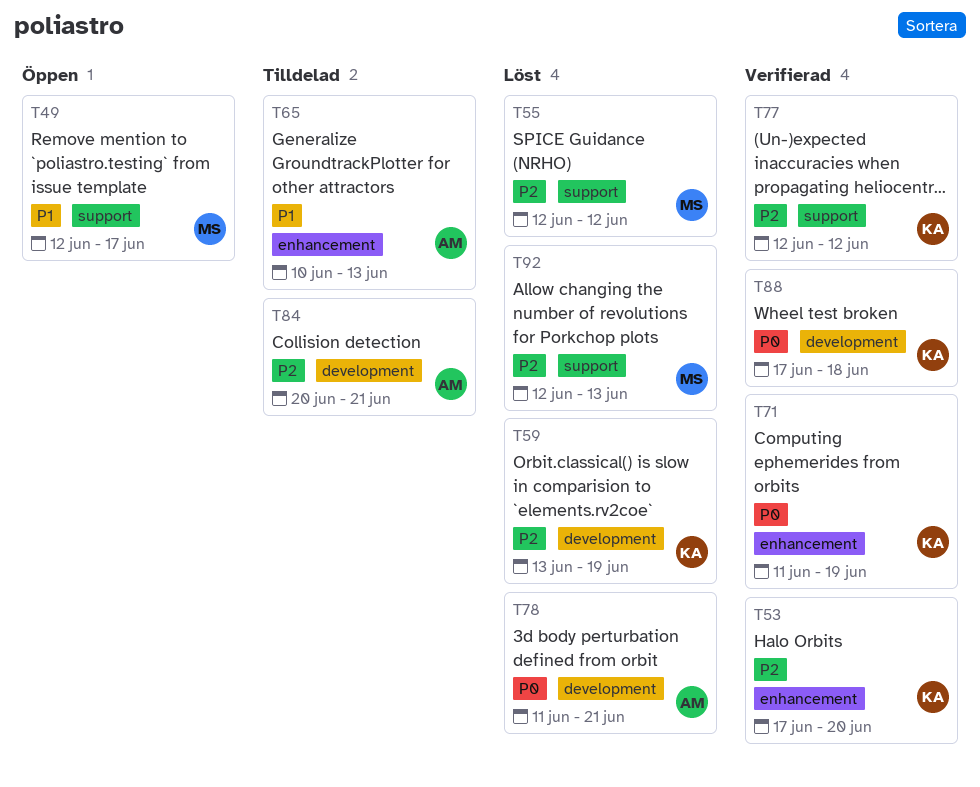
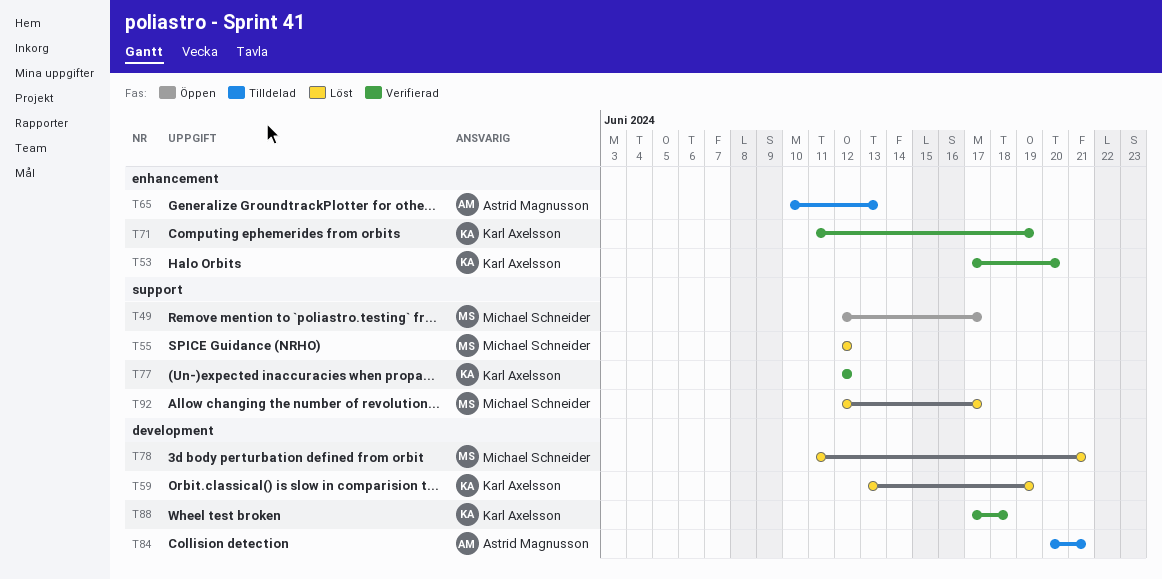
T78, owner: Astrid Magnusson -> Michael Schneider
T92, due: Jun 13 -> Jun 17

